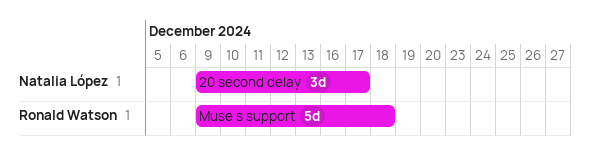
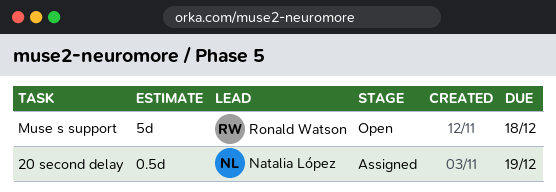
20 second delay, estimate: 3d -> 0.5d
20 second delay, due: Dec 17 -> Dec 19

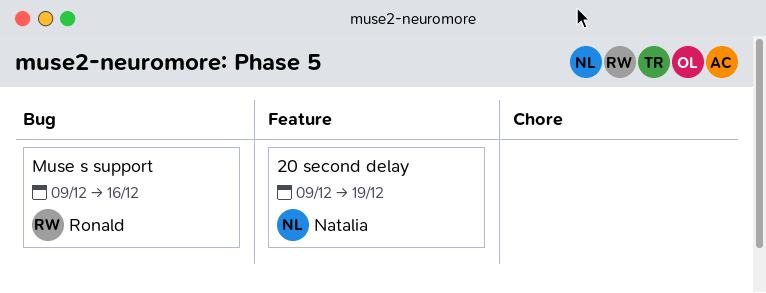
Muse s support, due: Dec 18 -> Dec 16

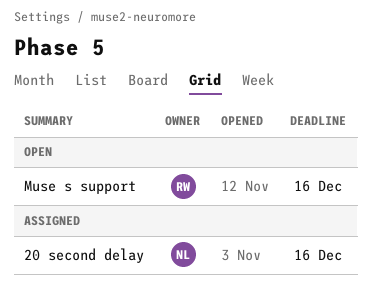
20 second delay, due: Dec 19 -> Dec 16

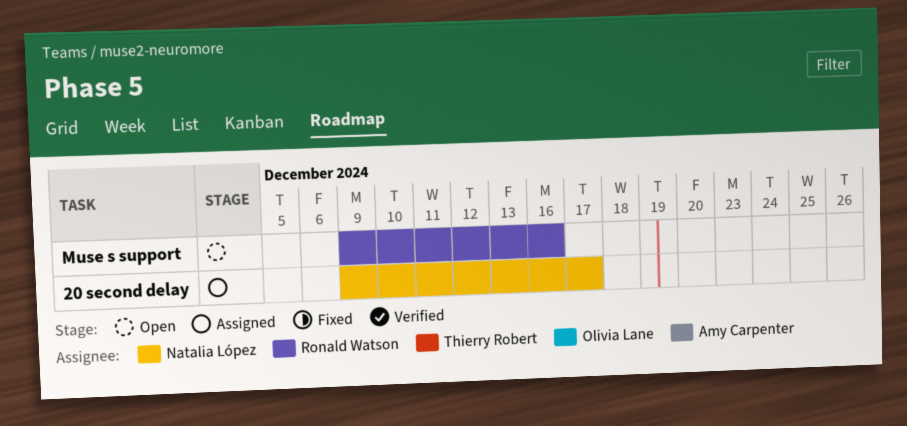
20 second delay, due: Dec 16 -> Dec 17

